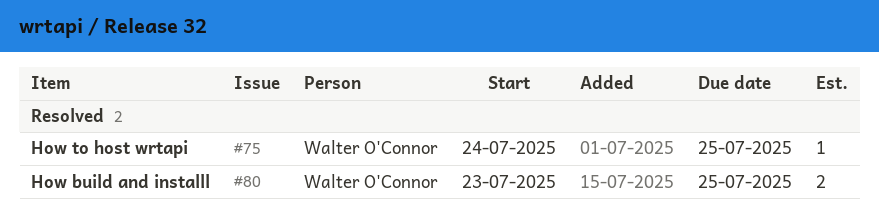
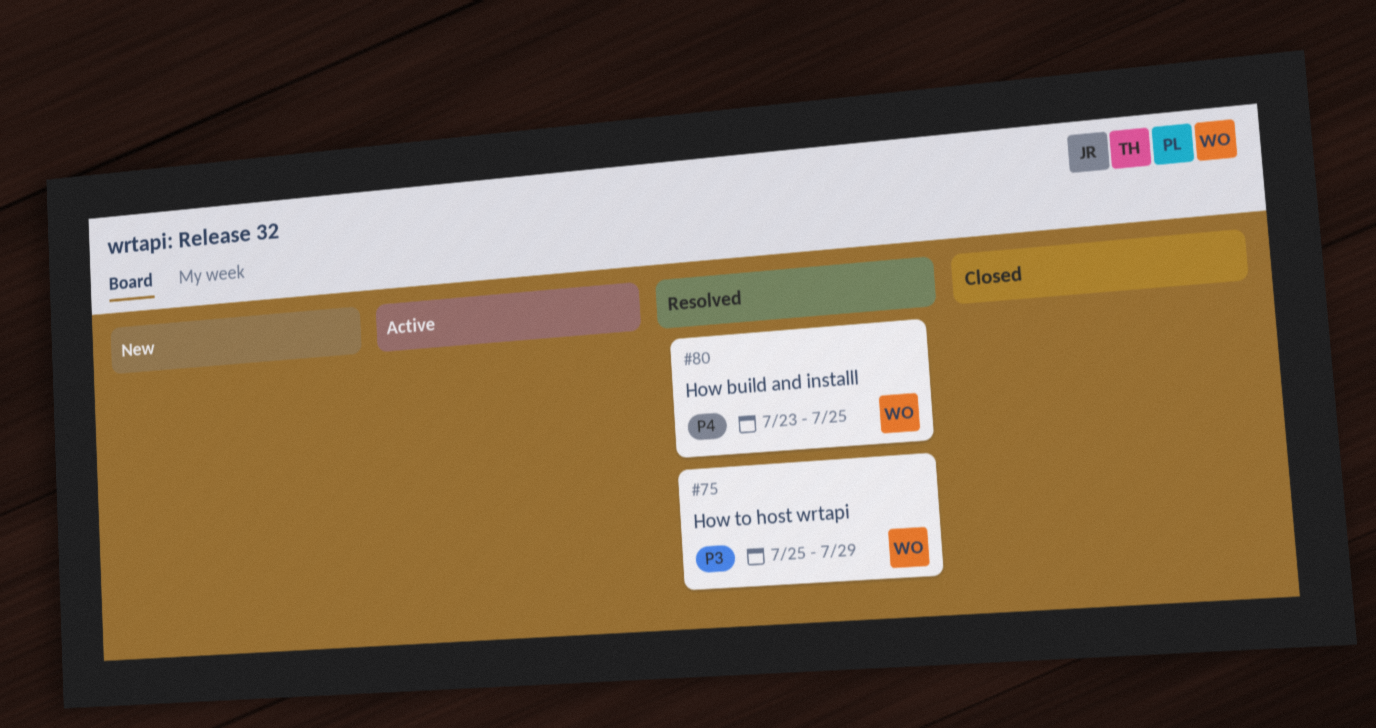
#75, start: Jul 24 -> Jul 25
#75, due: Jul 25 -> Jul 29

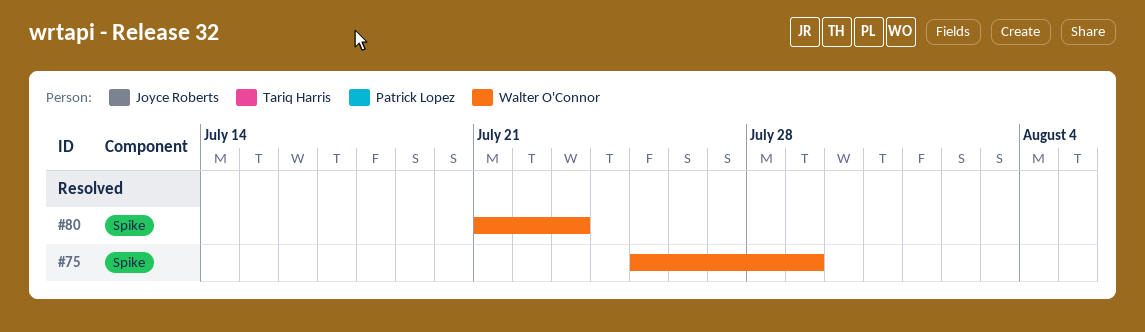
#80, start: Jul 23 -> Jul 21
#80, due: Jul 25 -> Jul 23

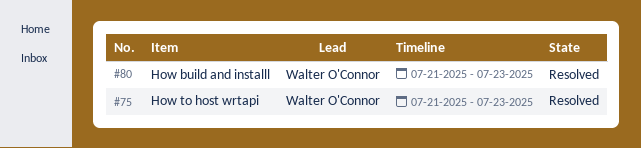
#75, start: Jul 25 -> Jul 21
#75, due: Jul 29 -> Jul 23

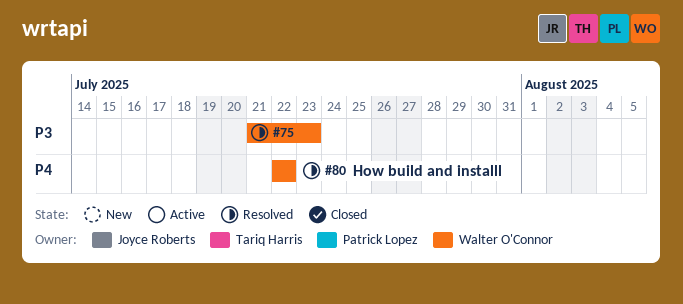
#80, start: Jul 21 -> Jul 22
#80, due: Jul 23 -> Jul 22

